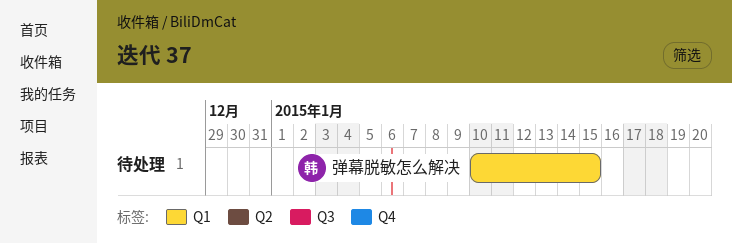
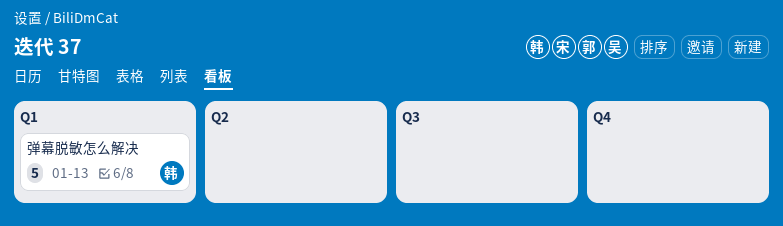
弹幕脱敏怎么解决, due: Jan 15 -> Jan 13

